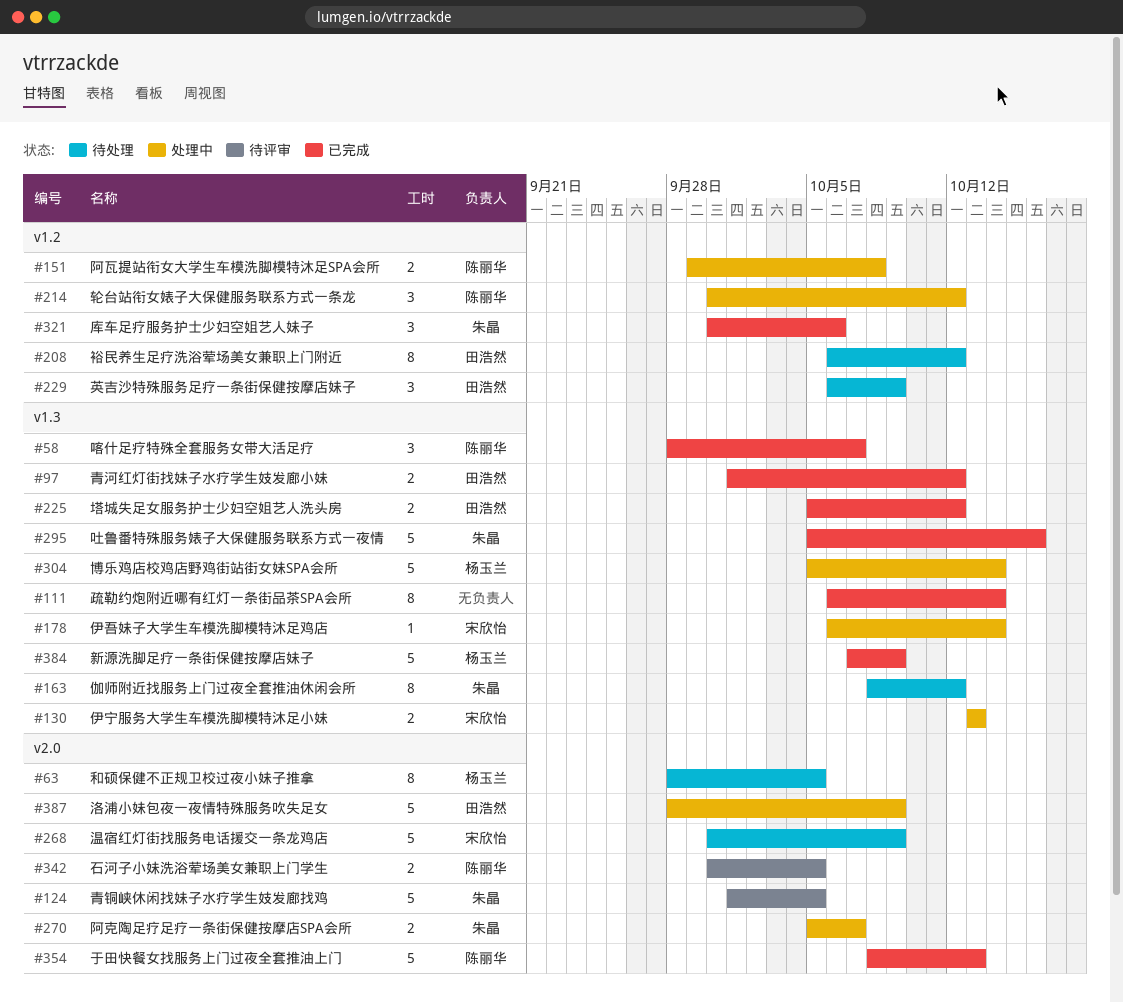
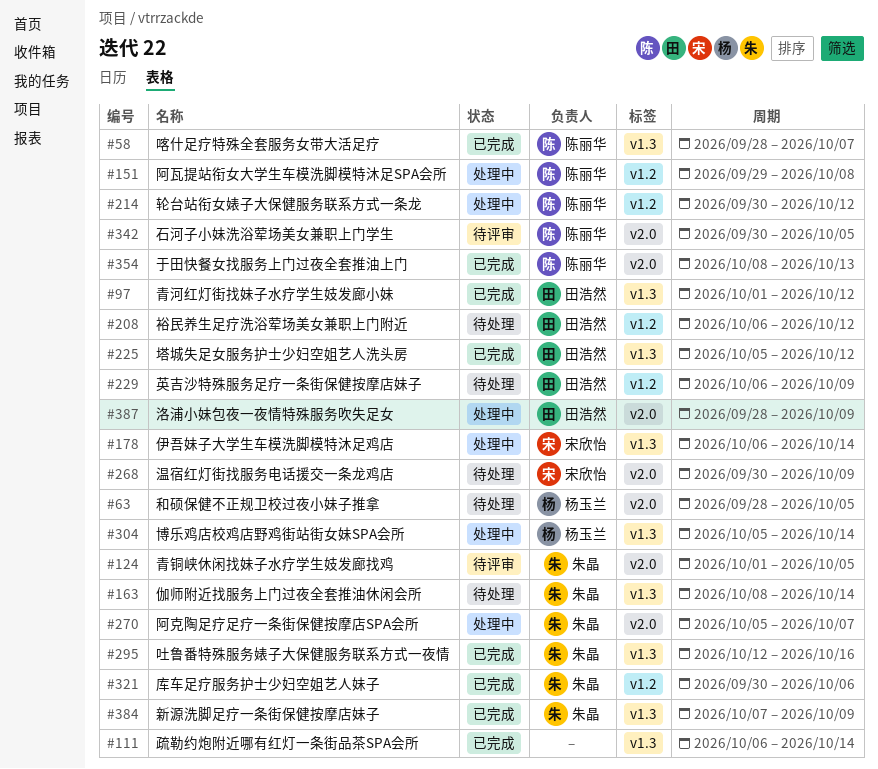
#130: present -> none
#163, due: Oct 12 -> Oct 14
#295, start: Oct 5 -> Oct 12
#384, owner: 杨玉兰 -> 朱晶

